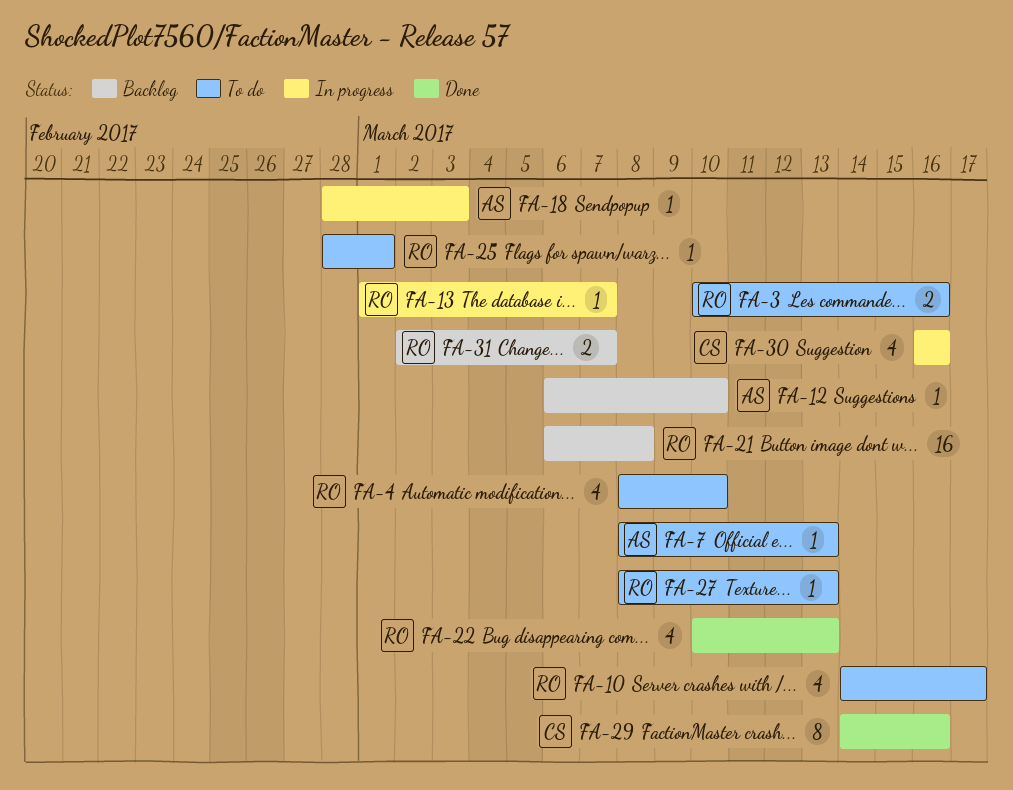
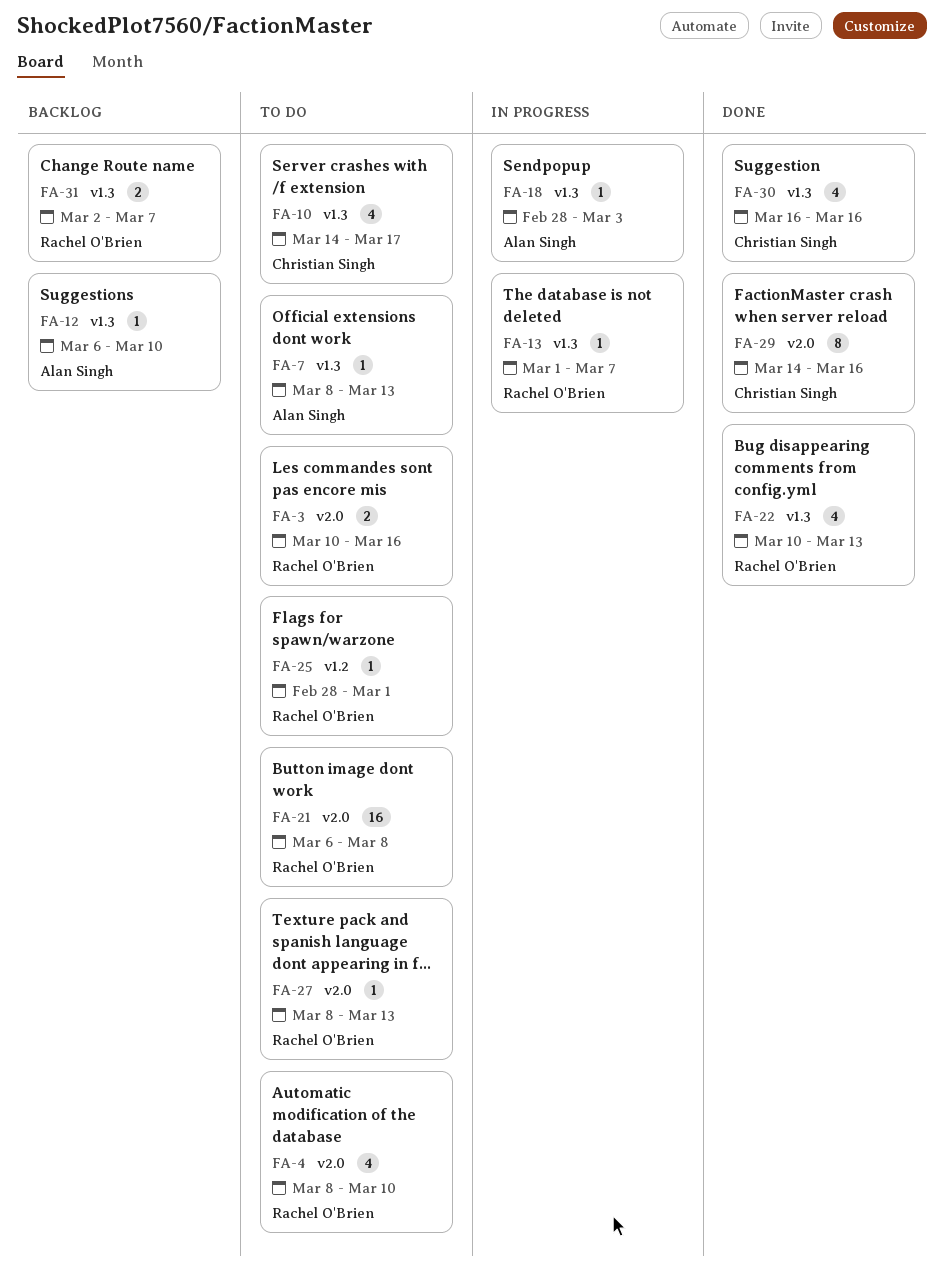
FA-10, owner: Rachel O'Brien -> Christian Singh
FA-21, status: Backlog -> To do
FA-30, status: In progress -> Done

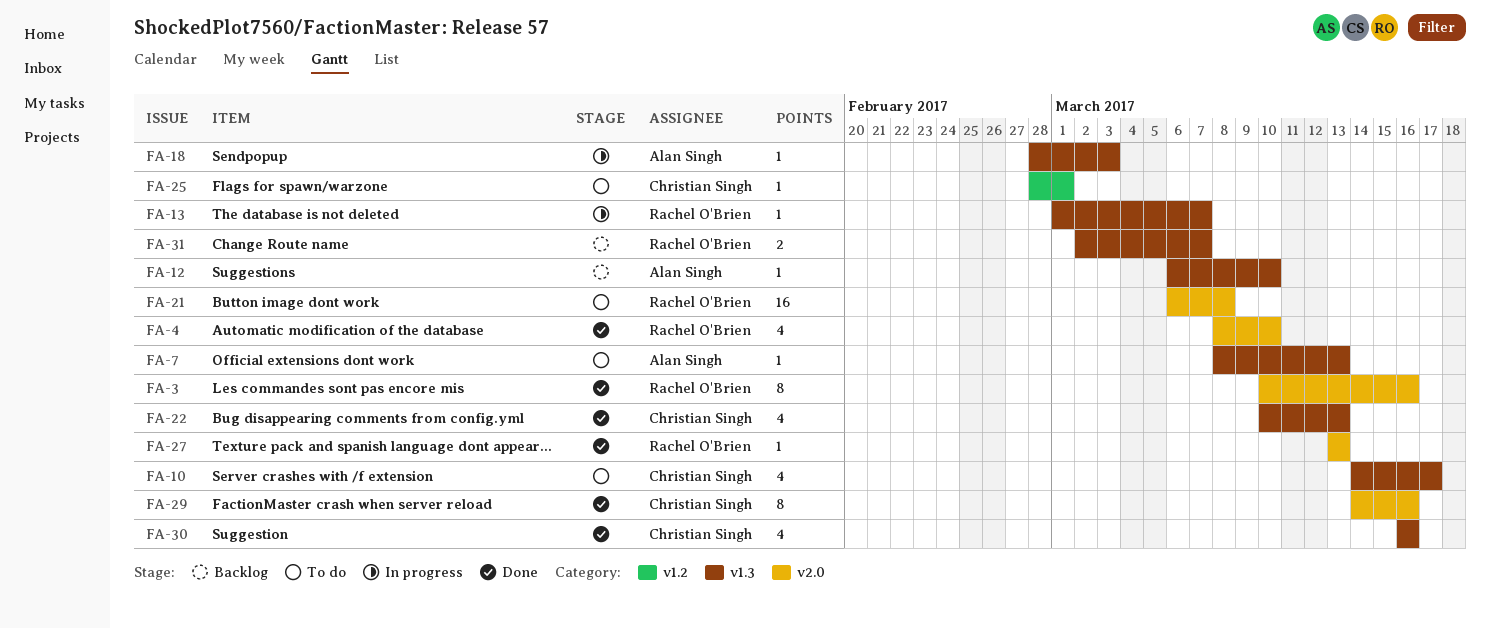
FA-3, status: To do -> Done
FA-3, estimate: 2 -> 8
FA-4, status: To do -> Done
FA-22, owner: Rachel O'Brien -> Christian Singh
FA-25, owner: Rachel O'Brien -> Christian Singh
FA-27, status: To do -> Done
FA-27, start: Mar 8 -> Mar 13

